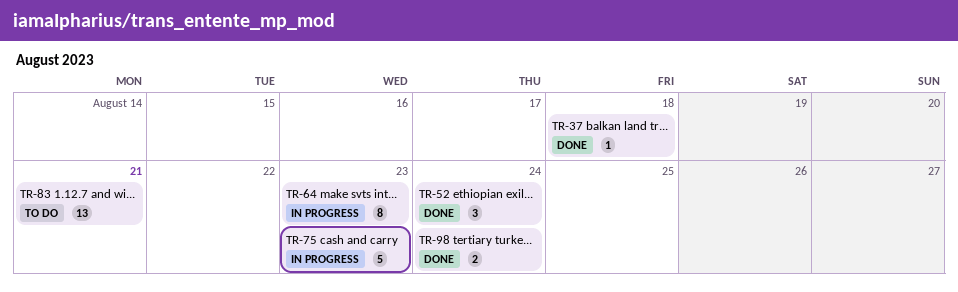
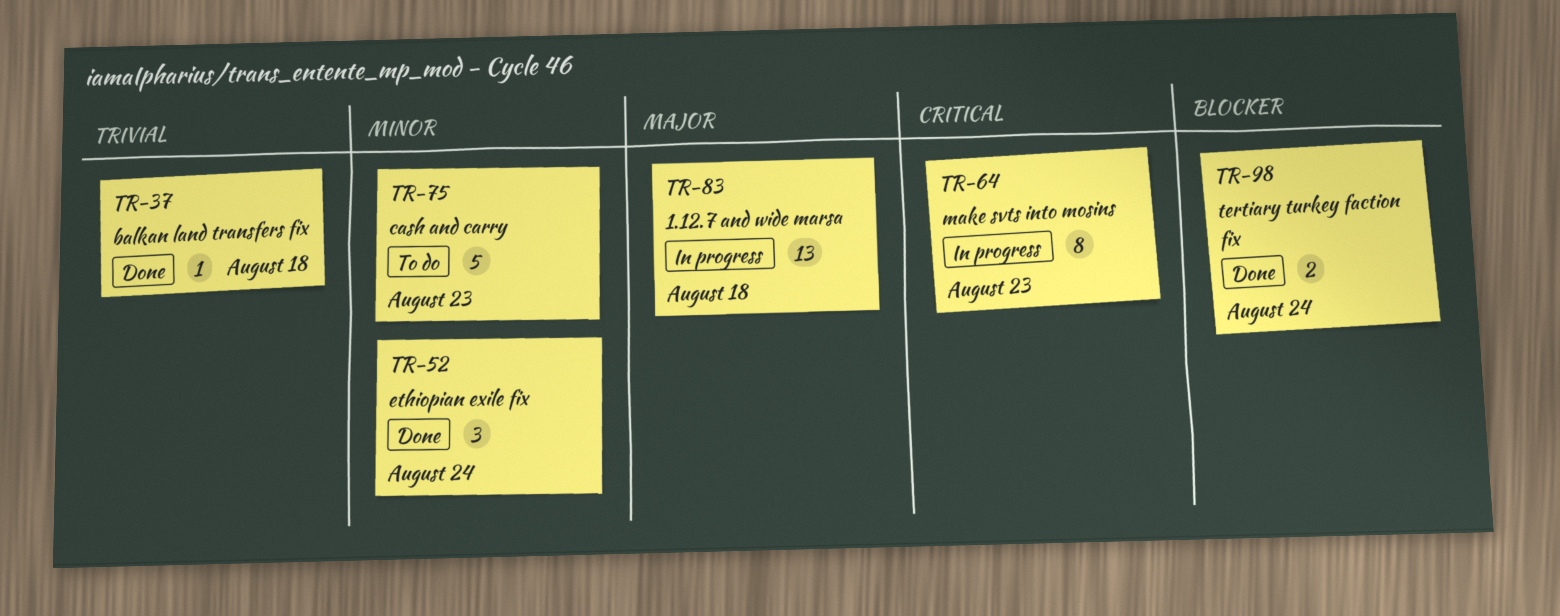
TR-75, status: In progress -> To do
TR-83, status: To do -> In progress
TR-83, due: Aug 21 -> Aug 18

